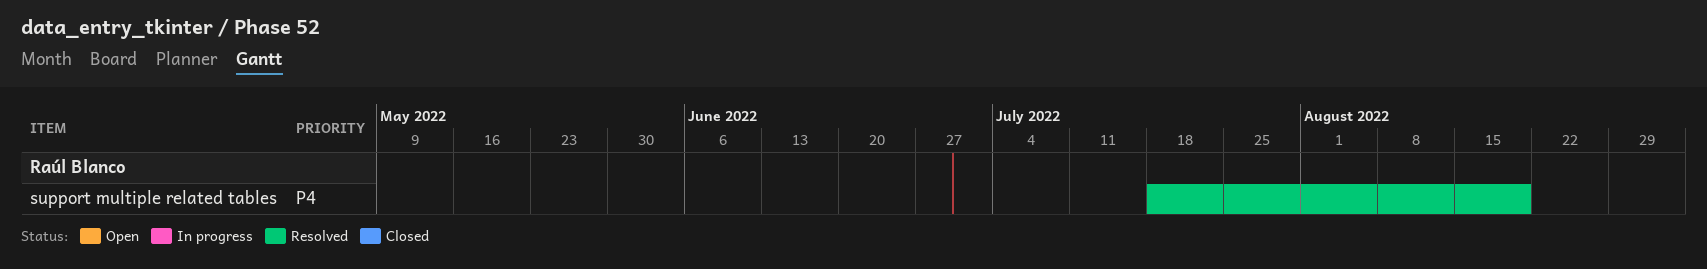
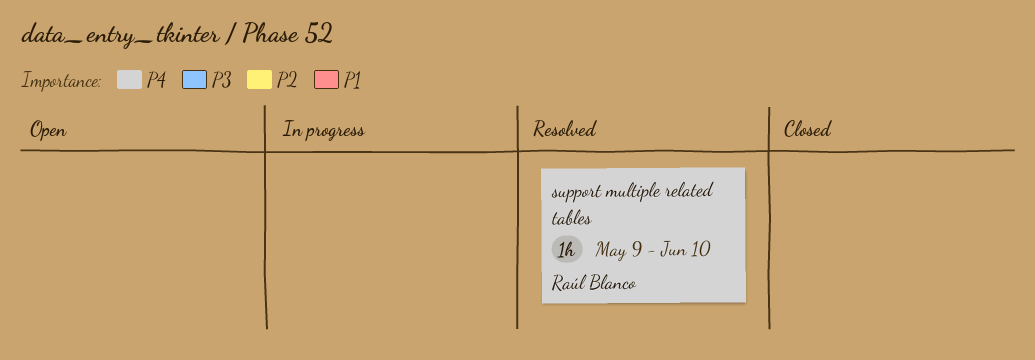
support multiple related tables, start: Jul 18 -> May 9
support multiple related tables, due: Aug 19 -> Jun 10

